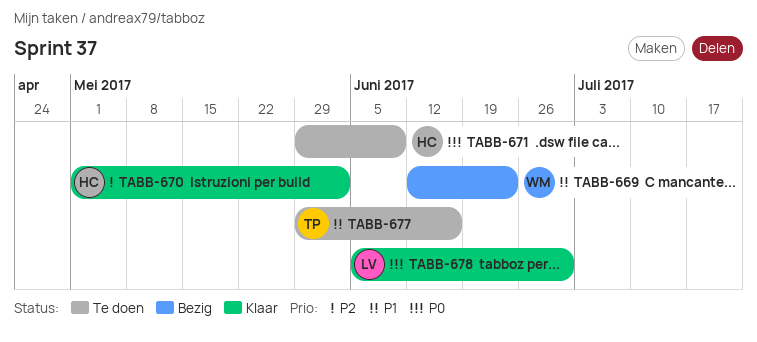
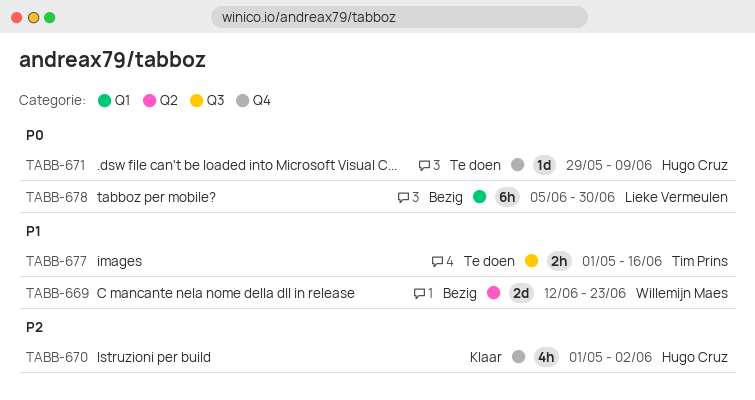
TABB-677, start: May 29 -> May 1
TABB-678, status: Klaar -> Bezig

